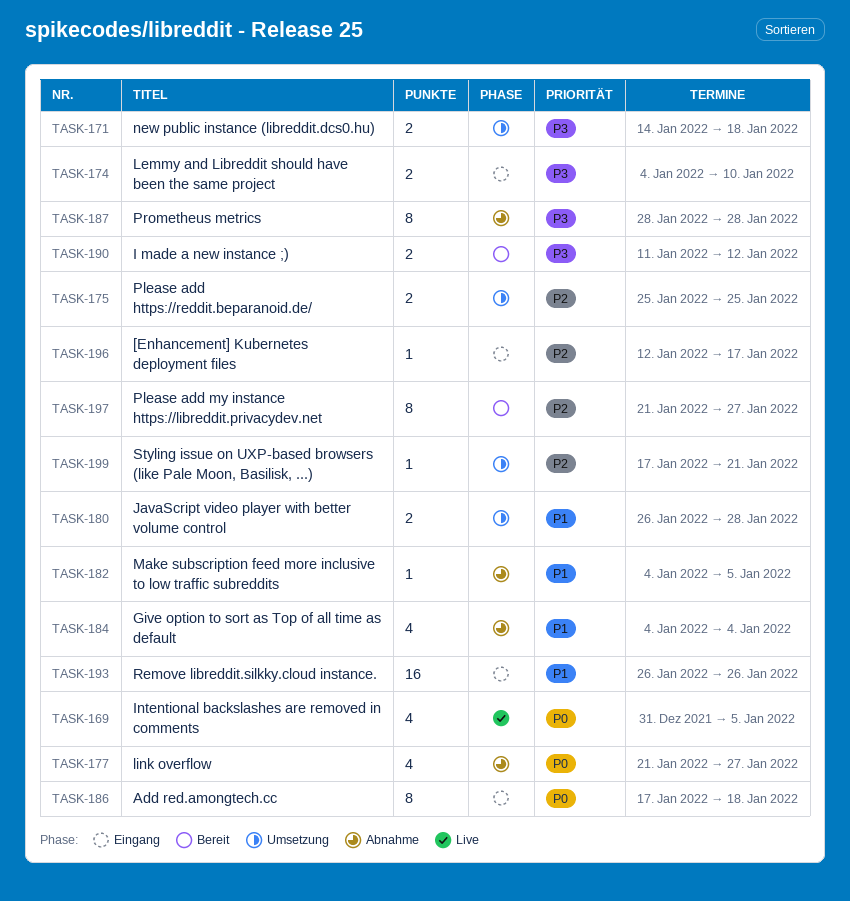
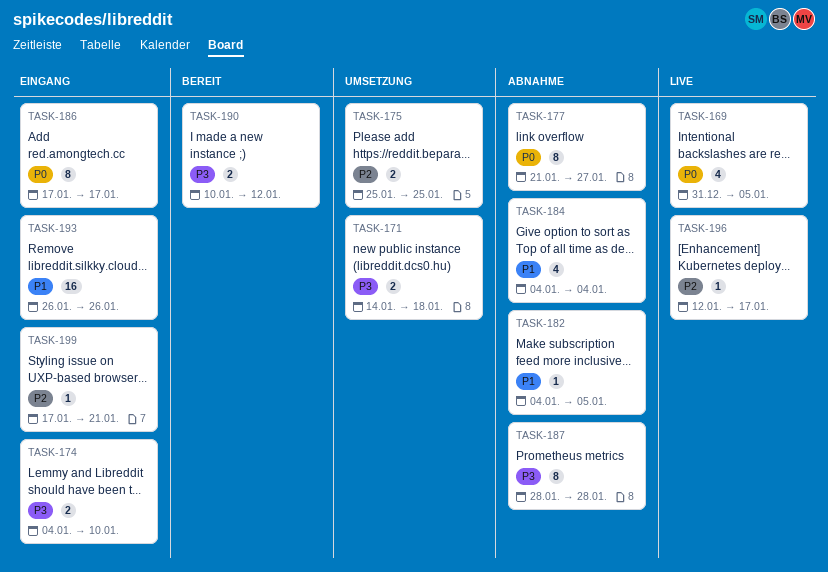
TASK-177, estimate: 4 -> 8
TASK-180: present -> none
TASK-186, due: Jan 18 -> Jan 17
TASK-190, start: Jan 11 -> Jan 10
TASK-196, status: Eingang -> Live
TASK-197: present -> none
TASK-199, status: Umsetzung -> Eingang

